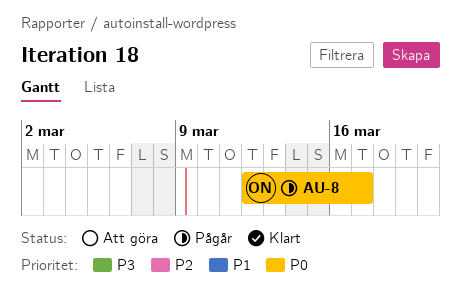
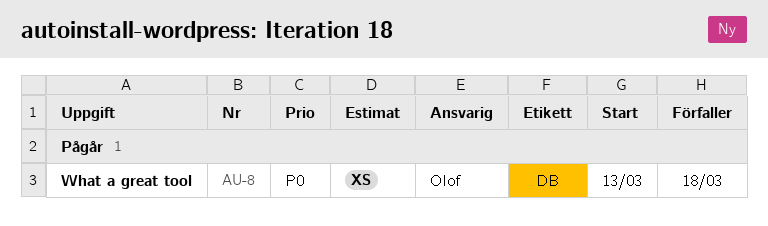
AU-8, start: Mar 12 -> Mar 13
AU-8, due: Mar 17 -> Mar 18

